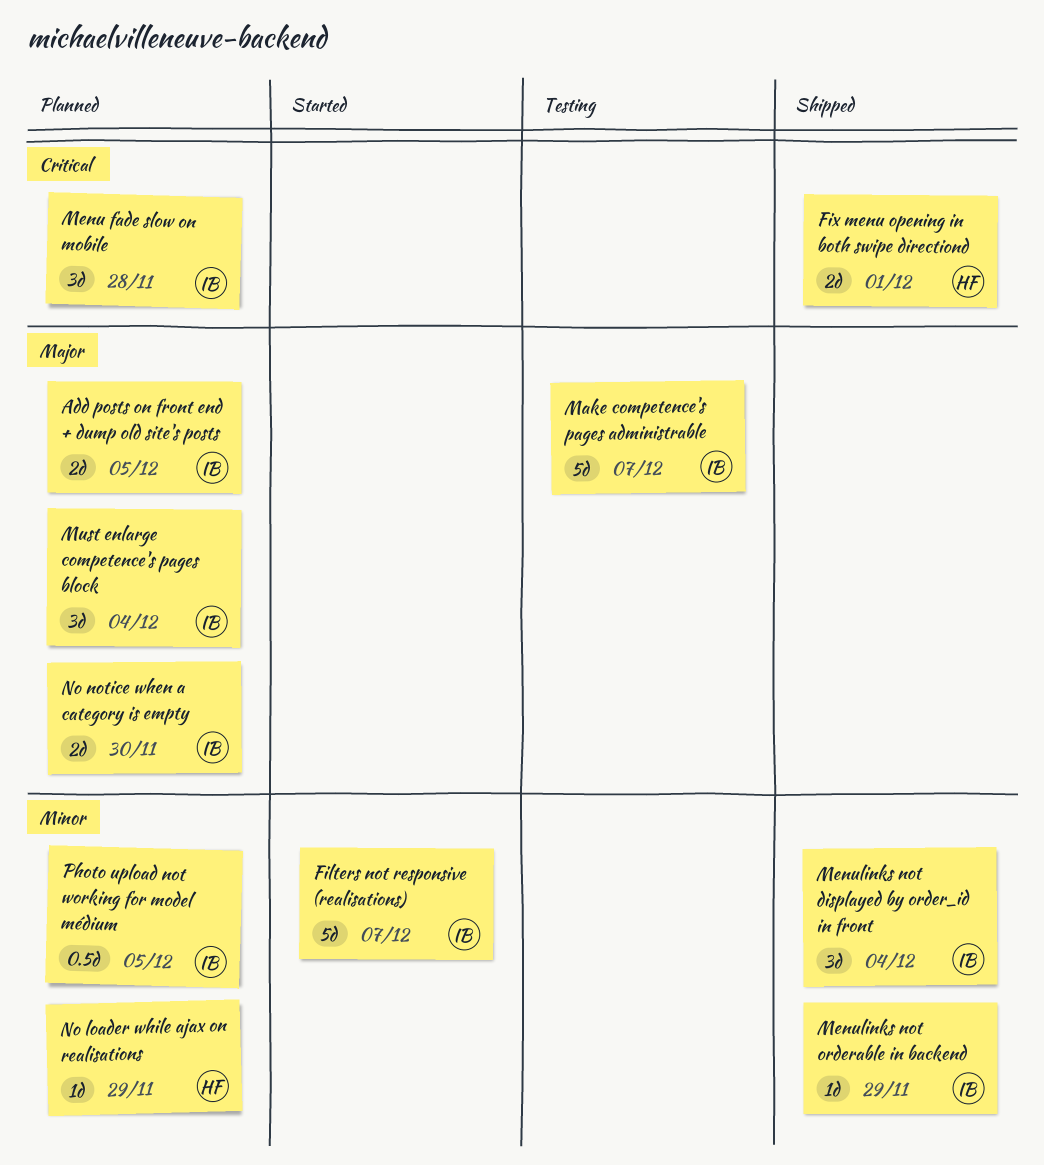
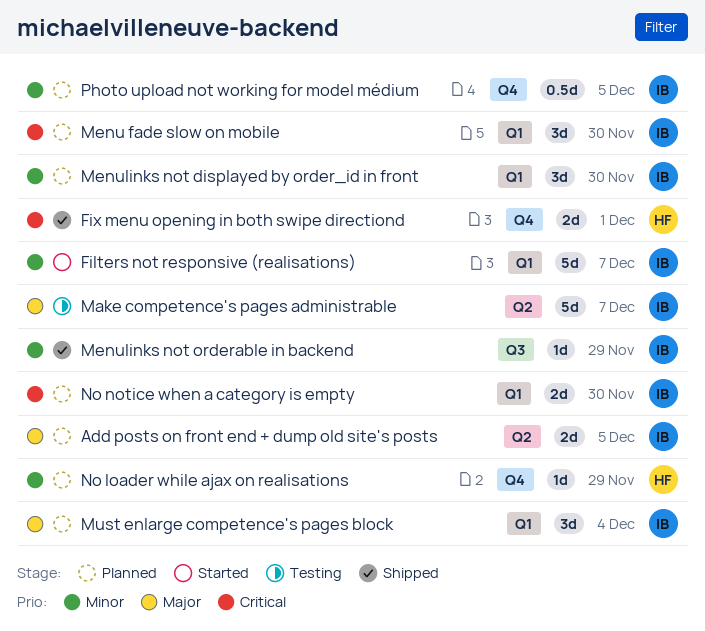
Menu fade slow on mobile, due: Nov 28 -> Nov 30
Menulinks not displayed by order_id in front, status: Shipped -> Planned
Menulinks not displayed by order_id in front, due: Dec 4 -> Nov 30
No notice when a category is empty, priority: Major -> Critical

